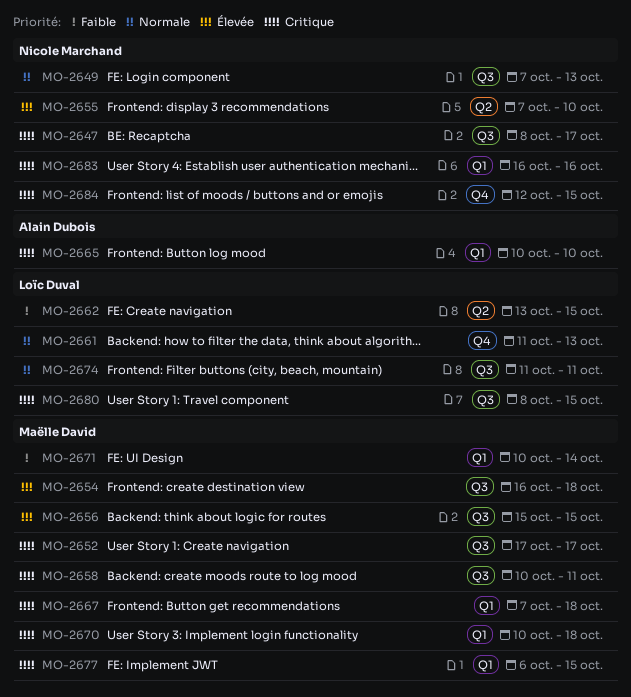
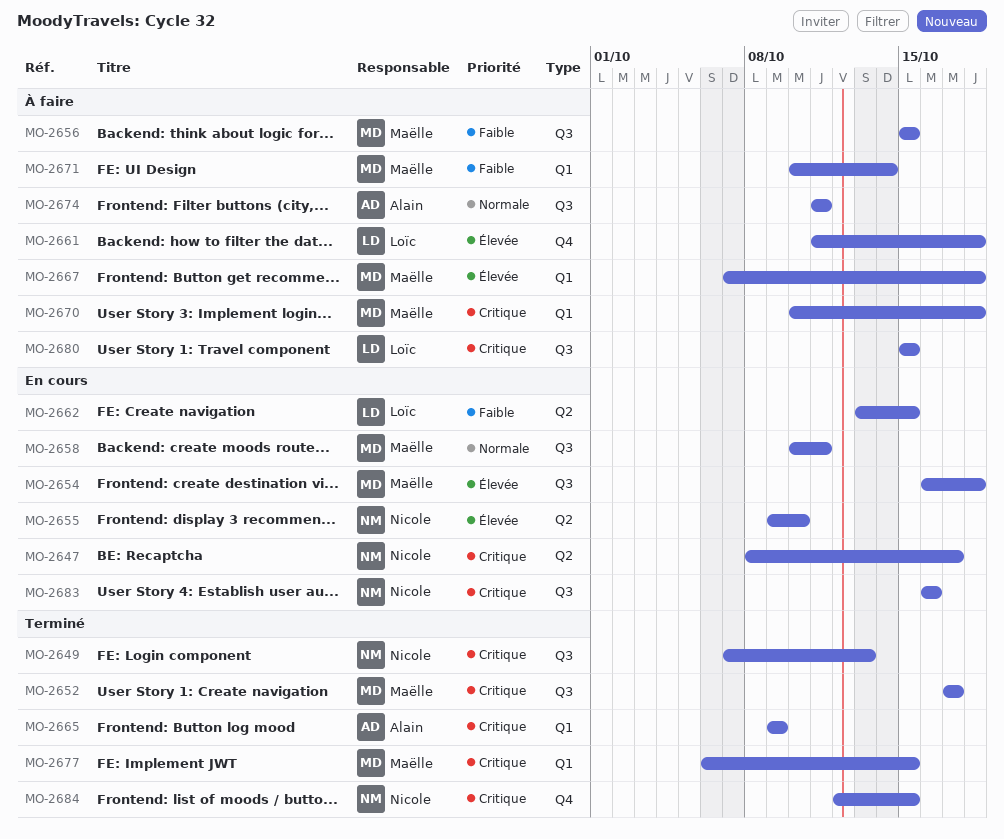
MO-2647, label: Q3 -> Q2
MO-2649, priority: Normale -> Critique
MO-2655, start: Oct 7 -> Oct 9
MO-2656, priority: Élevée -> Faible
MO-2658, priority: Critique -> Normale
MO-2661, priority: Normale -> Élevée
MO-2661, due: Oct 13 -> Oct 18
MO-2665, start: Oct 10 -> Oct 9
MO-2665, due: Oct 10 -> Oct 9
MO-2667, priority: Critique -> Élevée
MO-2674, owner: Loïc Duval -> Alain Dubois
MO-2680, start: Oct 8 -> Oct 15
MO-2683, label: Q1 -> Q3

